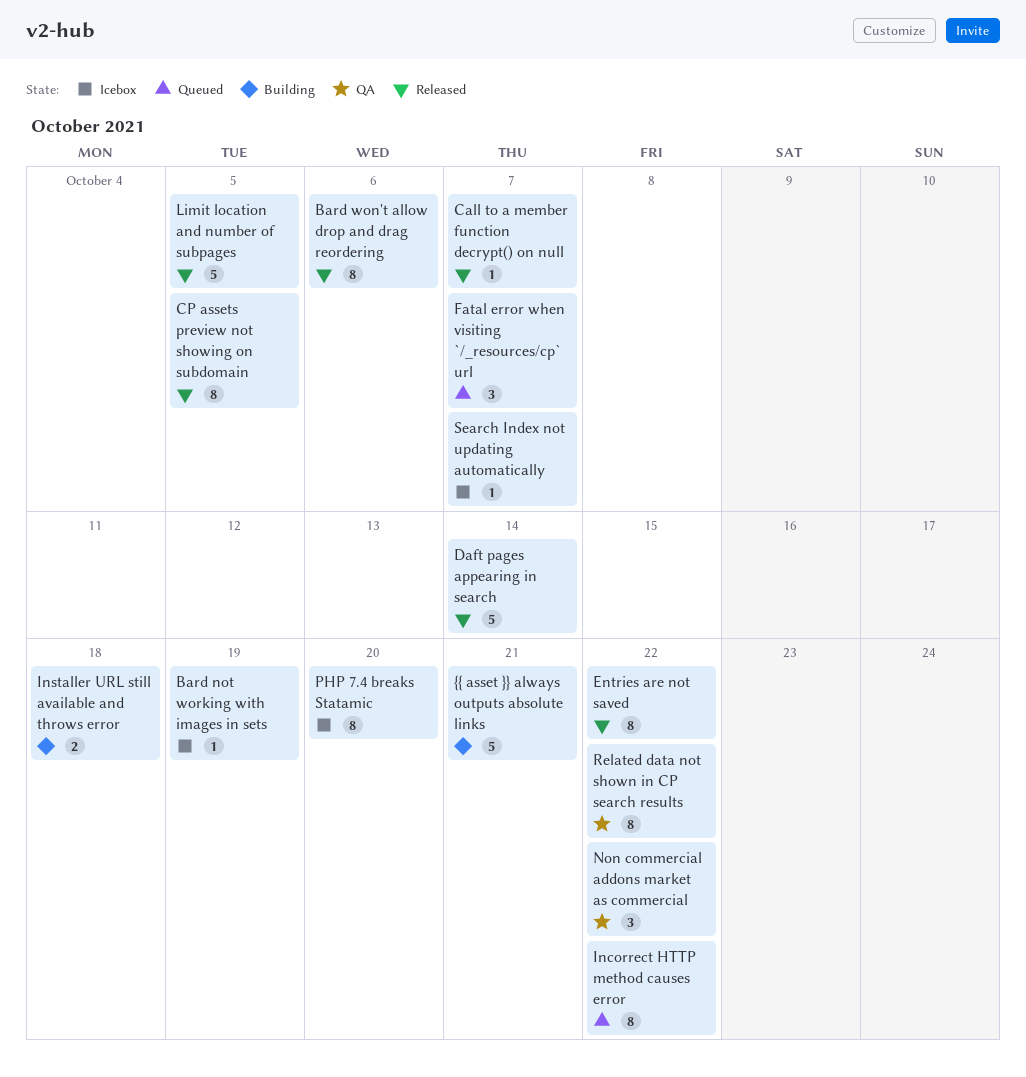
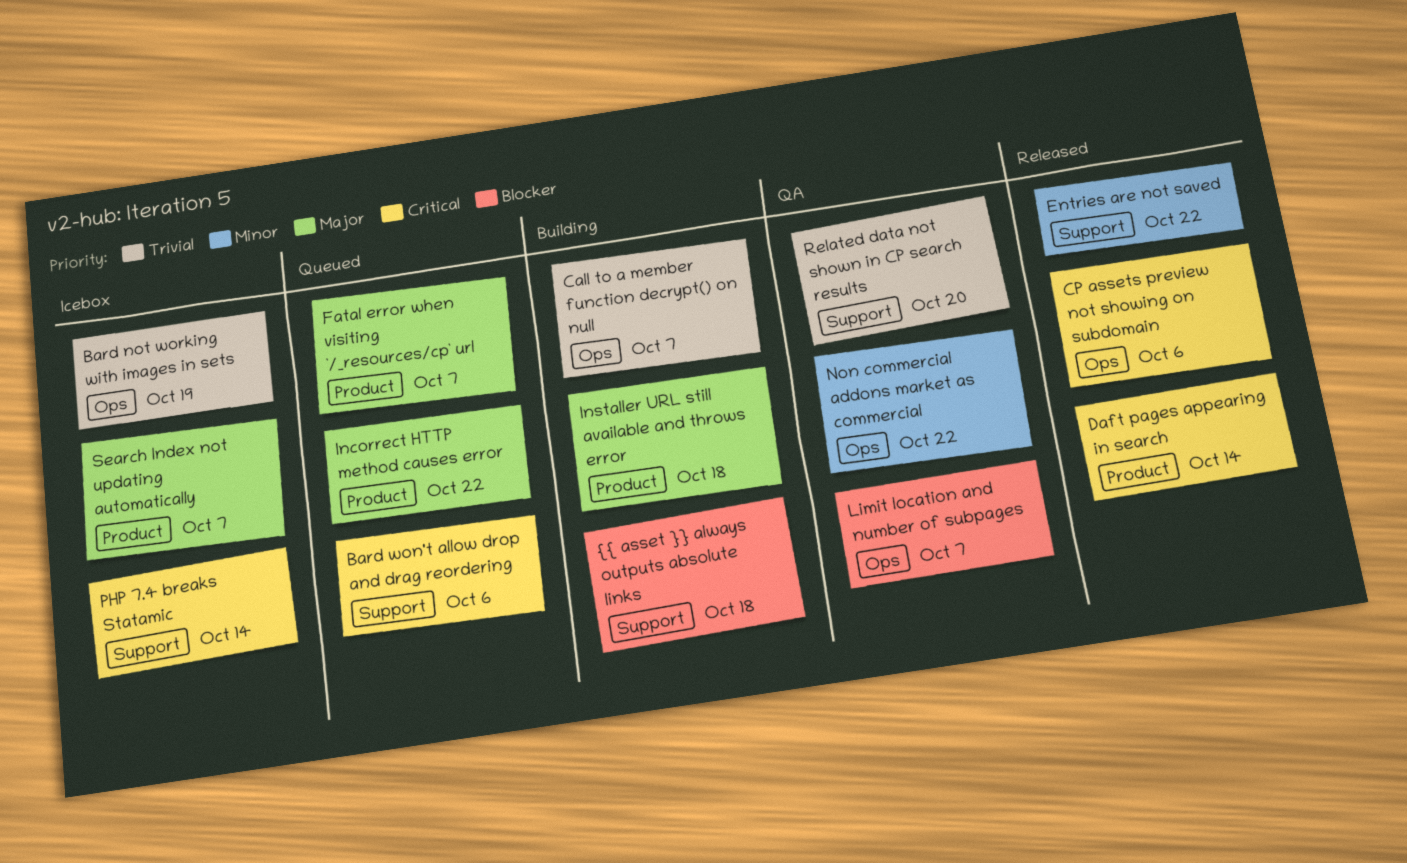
Bard won't allow drop and drag reordering, status: Released -> Queued
Call to a member function decrypt() on null, status: Released -> Building
CP assets preview not showing on subdomain, due: Oct 5 -> Oct 6
Limit location and number of subpages, status: Released -> QA
Limit location and number of subpages, due: Oct 5 -> Oct 7
PHP 7.4 breaks Statamic, due: Oct 20 -> Oct 14
Related data not shown in CP search results, due: Oct 22 -> Oct 20
{{ asset }} always outputs absolute links, due: Oct 21 -> Oct 18

